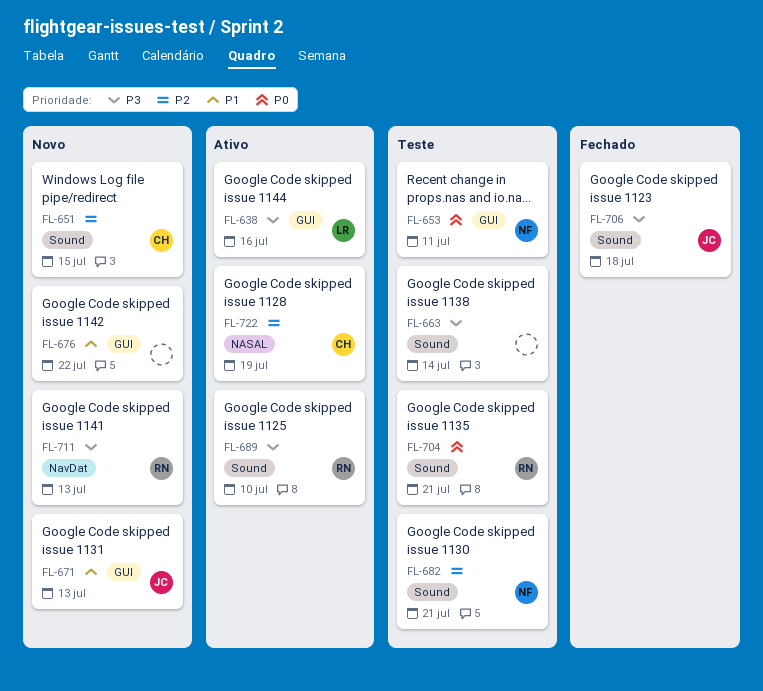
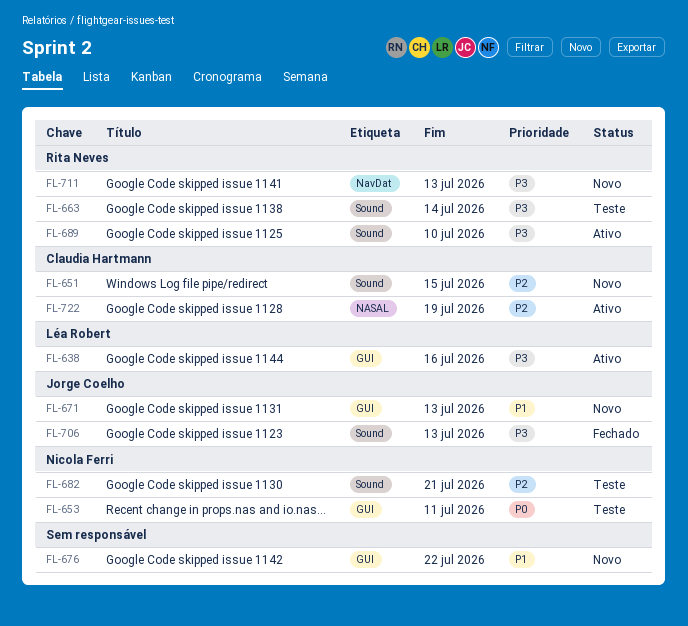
FL-663, owner: none -> Rita Neves
FL-704: present -> none
FL-706, due: Jul 18 -> Jul 13

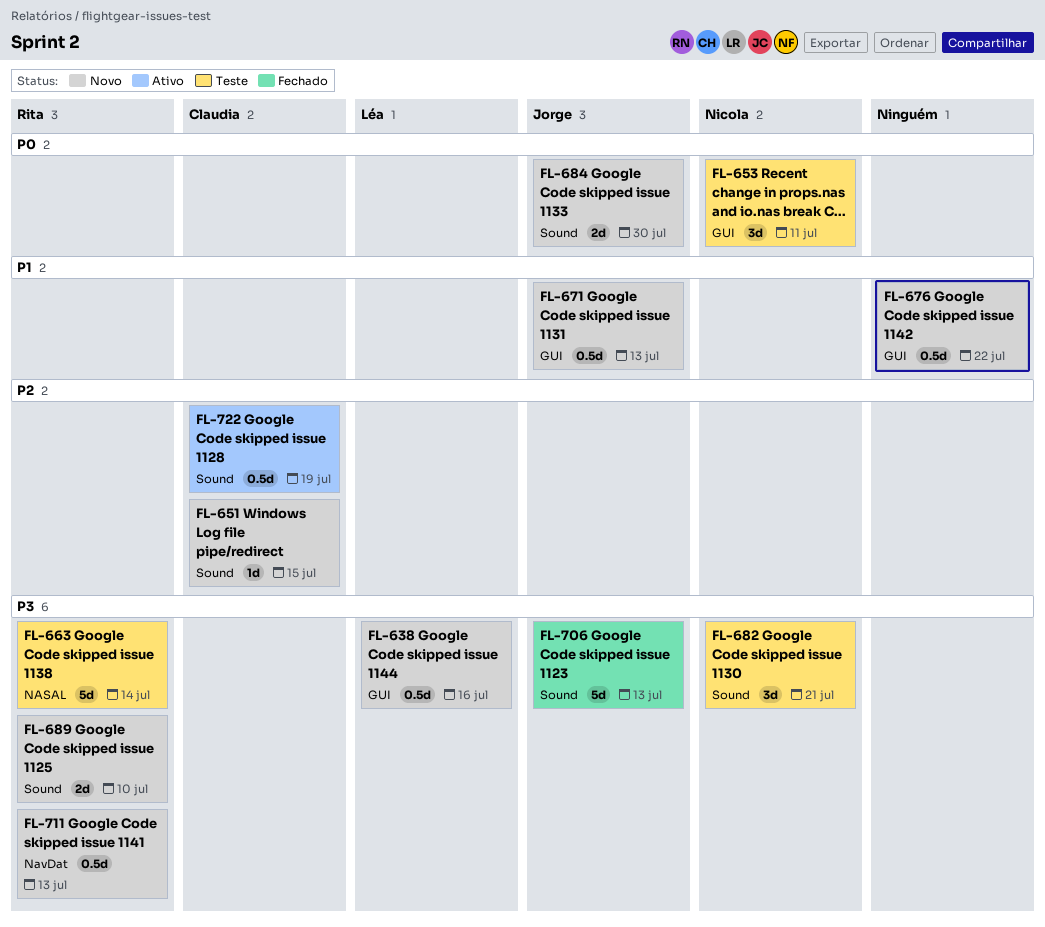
FL-638, status: Ativo -> Novo
FL-663, label: Sound -> NASAL
FL-682, priority: P2 -> P3
FL-684: none -> present
FL-689, status: Ativo -> Novo
FL-722, label: NASAL -> Sound

